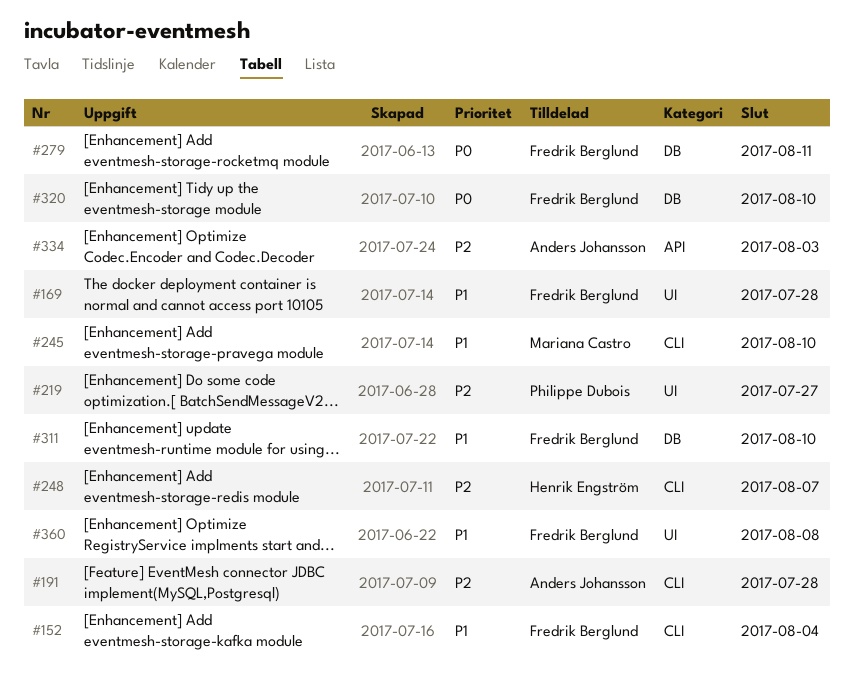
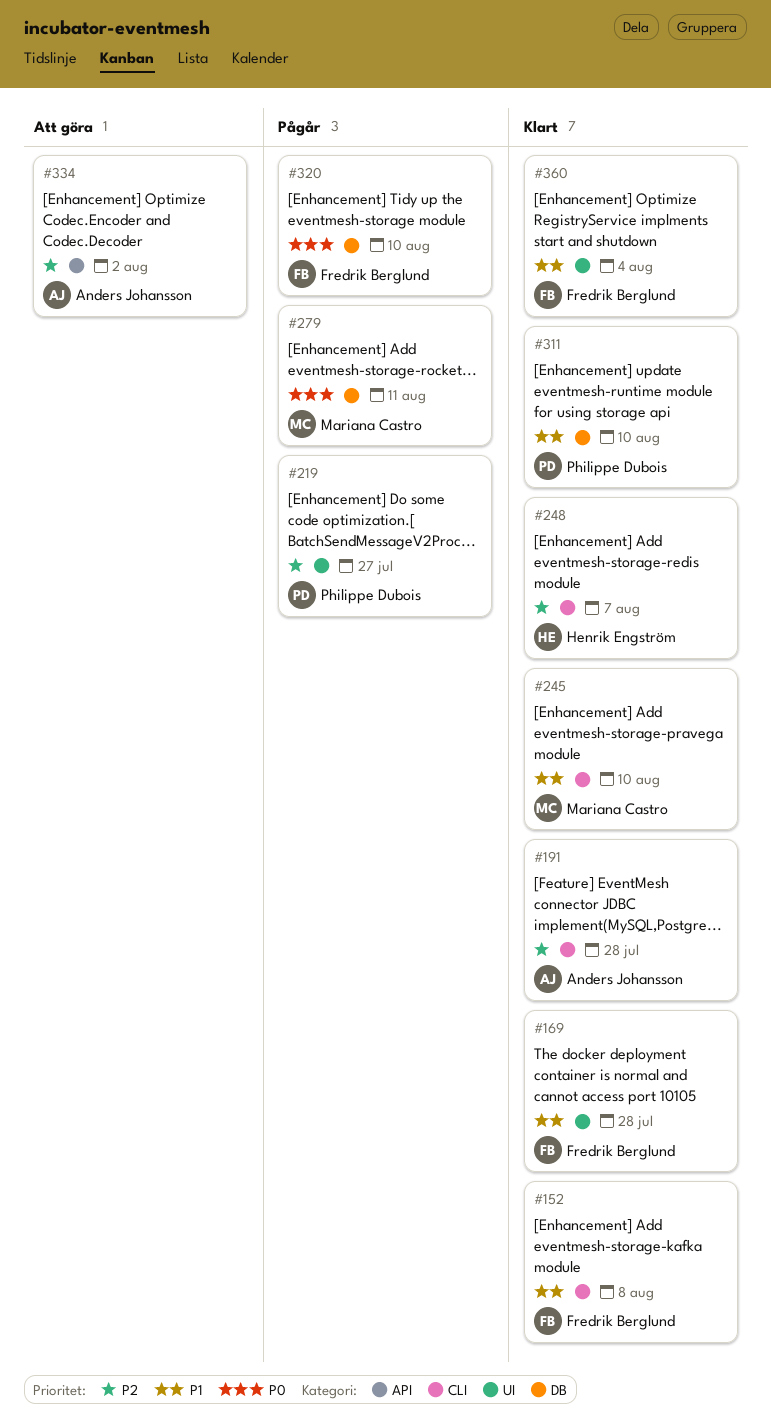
#152, due: Aug 4 -> Aug 8
#279, owner: Fredrik Berglund -> Mariana Castro
#311, owner: Fredrik Berglund -> Philippe Dubois
#334, due: Aug 3 -> Aug 2
#360, due: Aug 8 -> Aug 4

